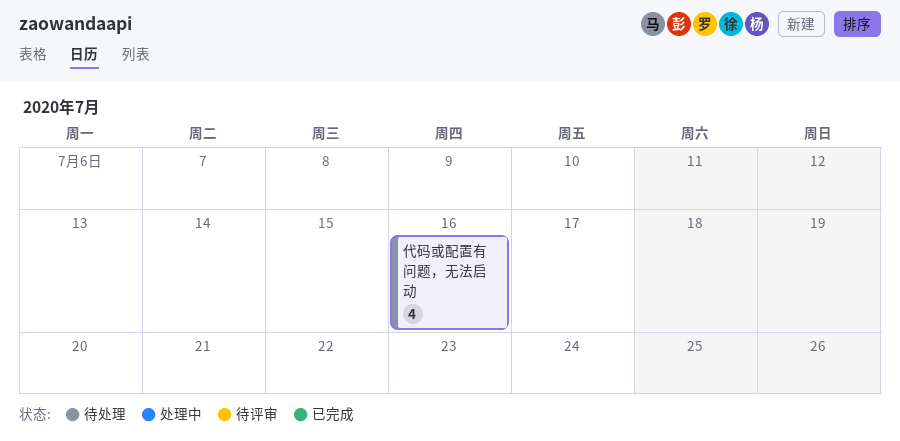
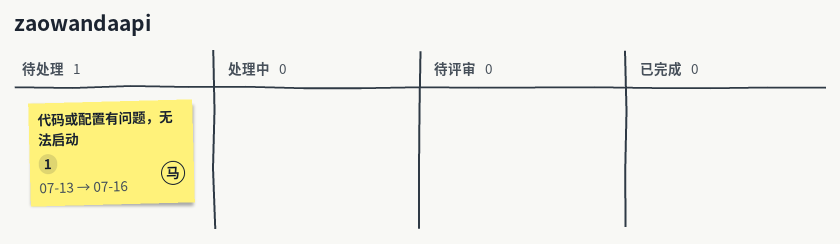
代码或配置有问题，无法启动, estimate: 4 -> 1

